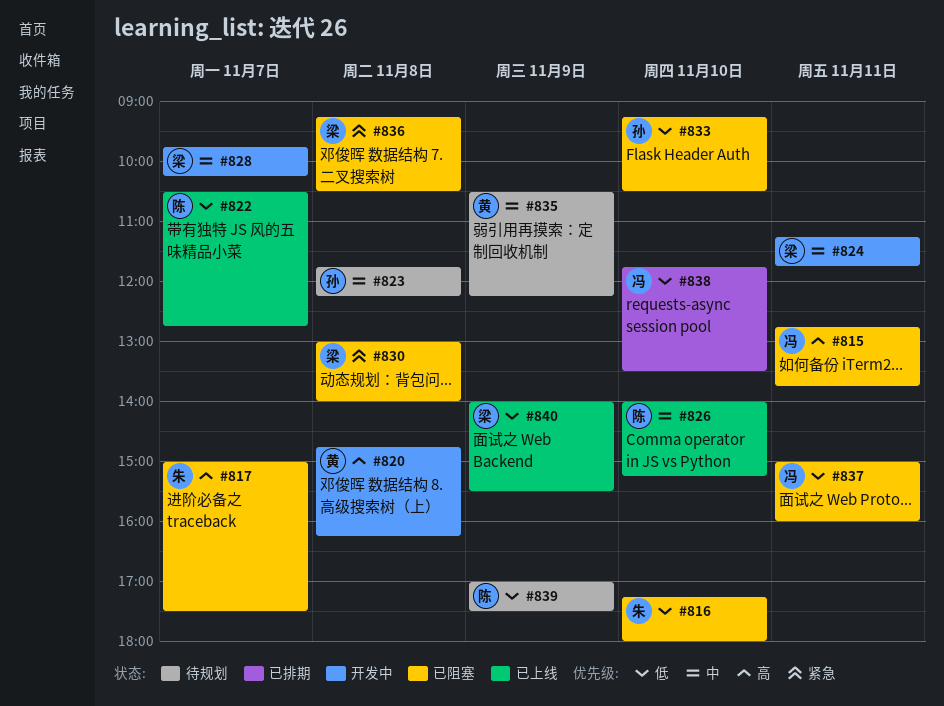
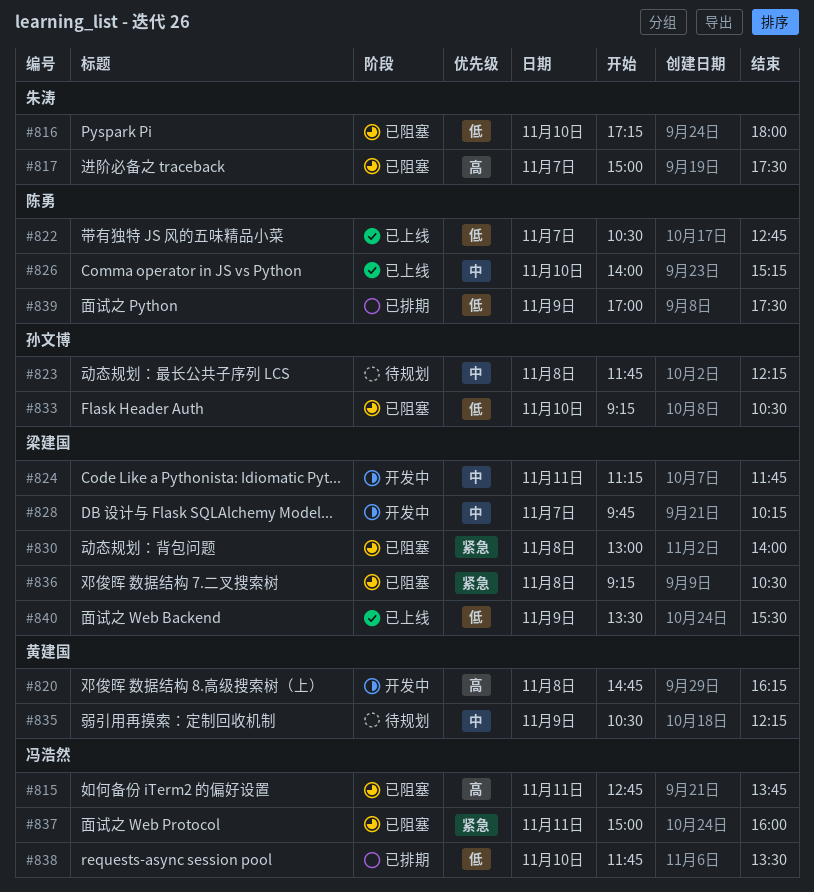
#837, priority: 低 -> 紧急
#839, status: 待规划 -> 已排期
#840, begins: 14:00 -> 13:30

